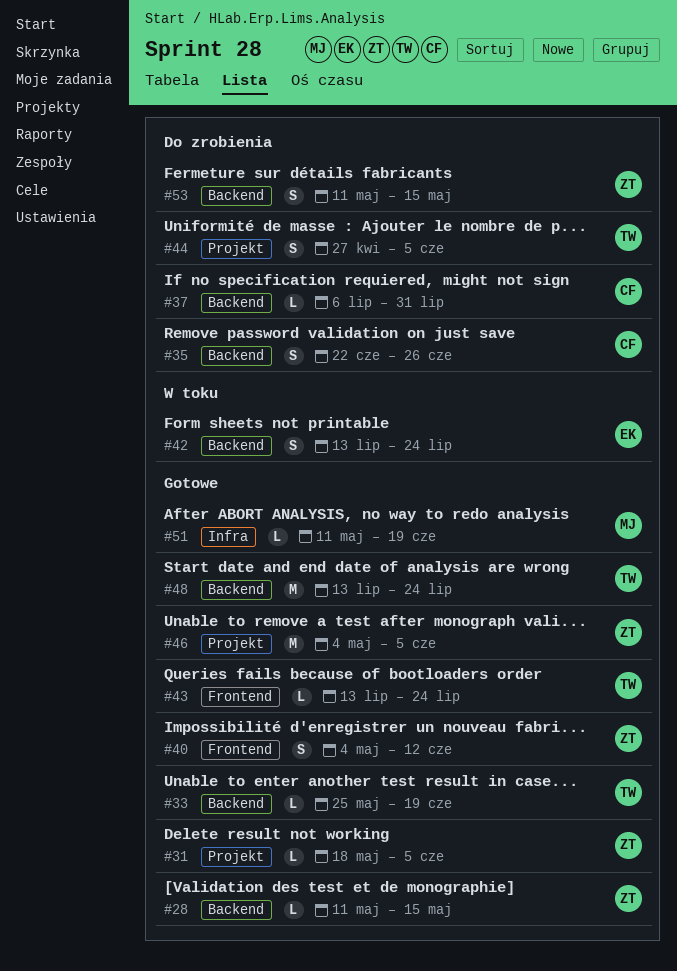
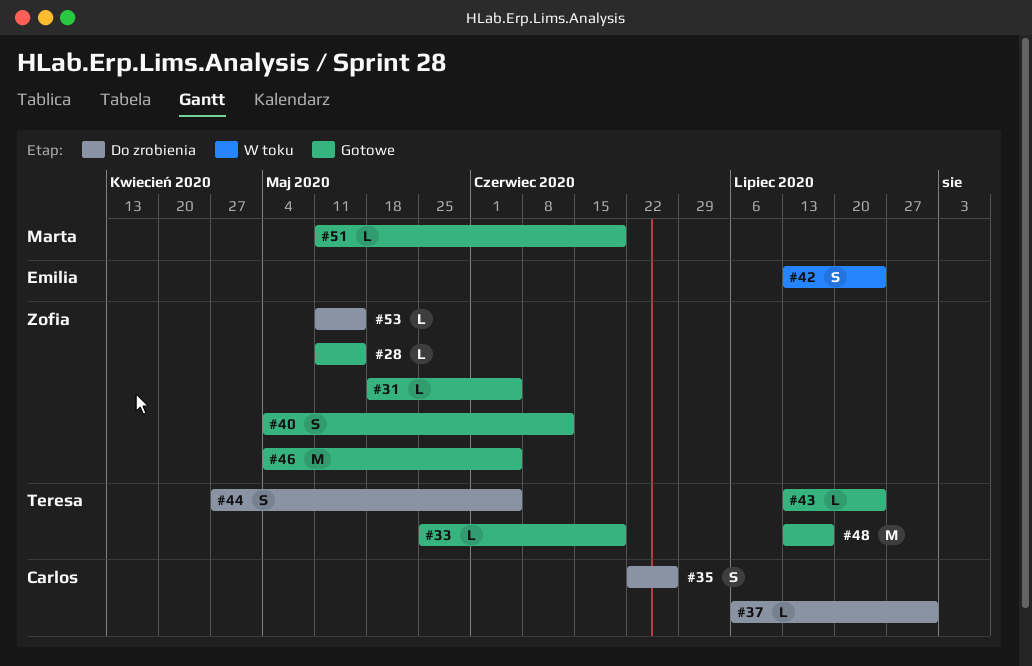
#48, due: Jul 24 -> Jul 17
#53, estimate: S -> L

